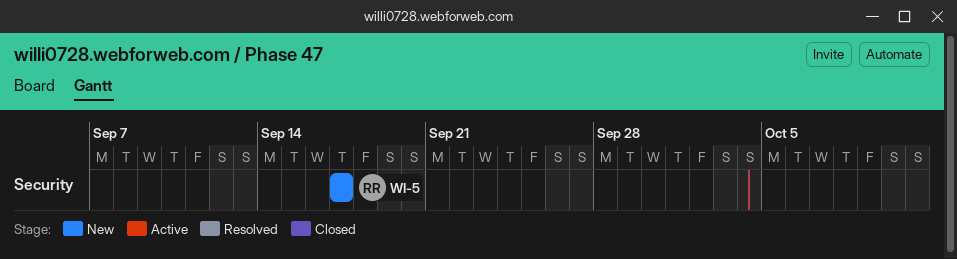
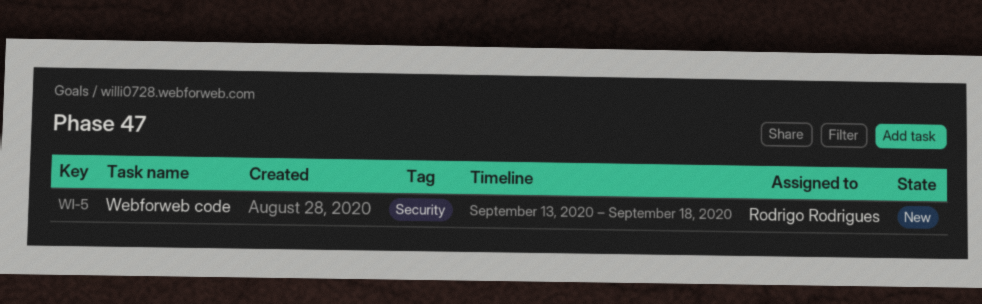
WI-5, start: Sep 17 -> Sep 13
WI-5, due: Sep 17 -> Sep 18

